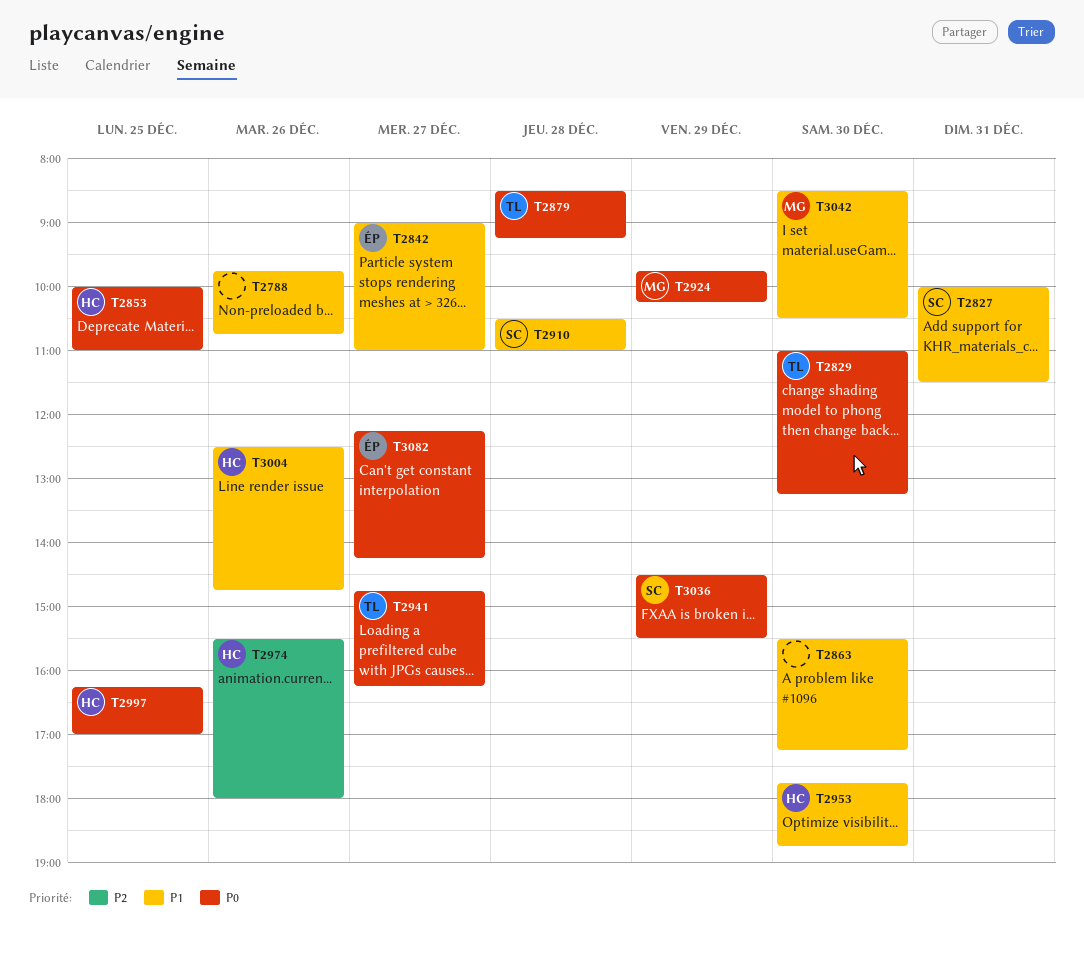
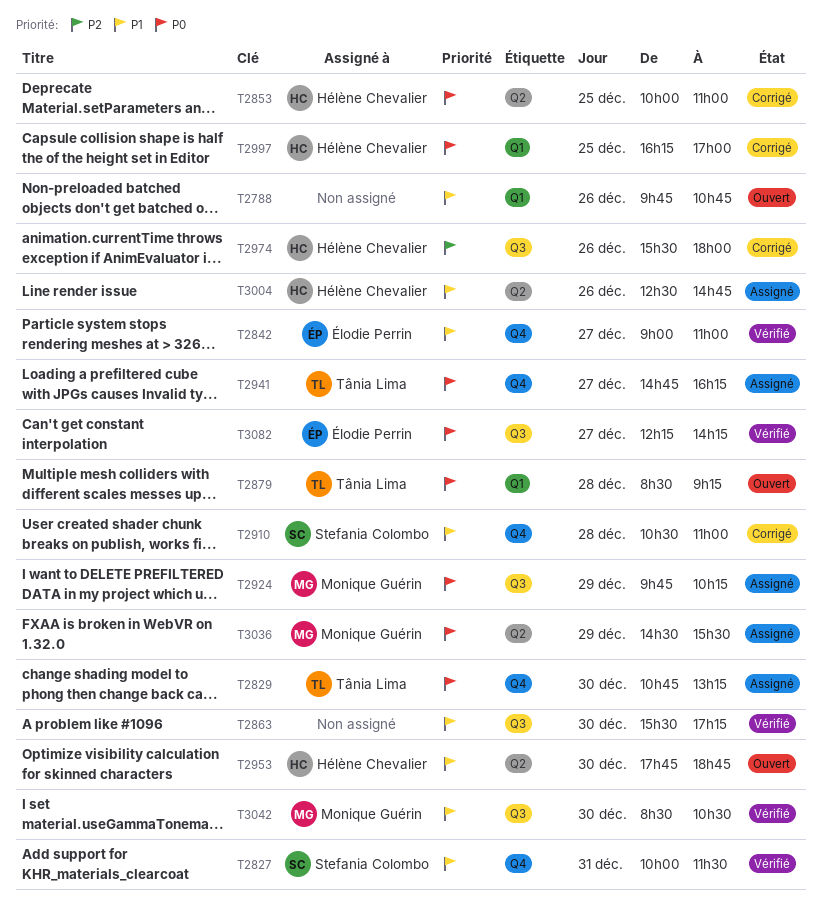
T2829, begins: 11:00 -> 10:45
T3036, owner: Stefania Colombo -> Monique Guérin

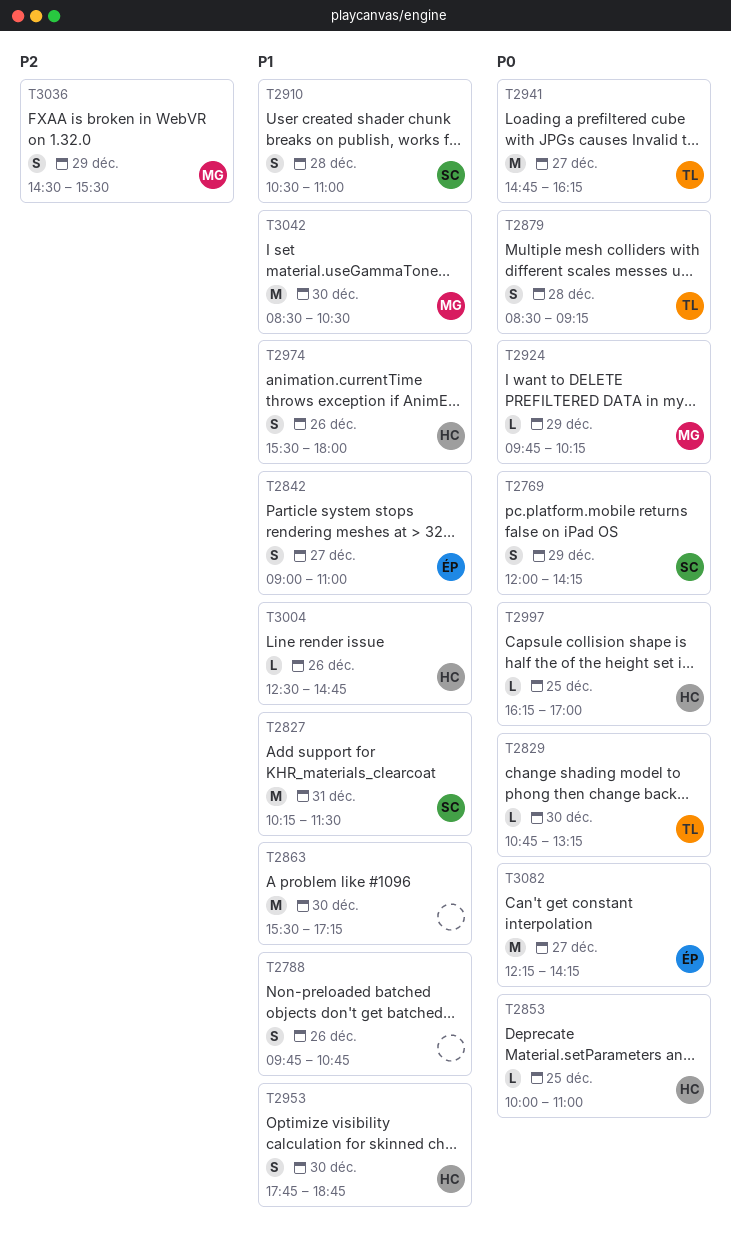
T2769: none -> present
T2827, begins: 10:00 -> 10:15
T2974, priority: P2 -> P1
T3036, priority: P0 -> P2

